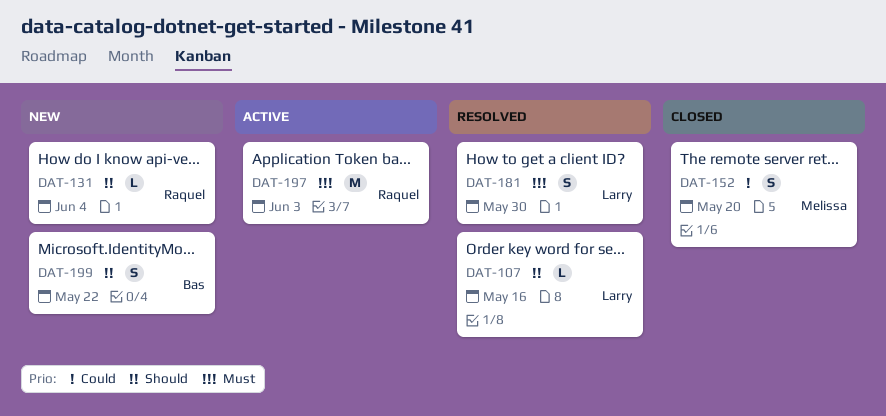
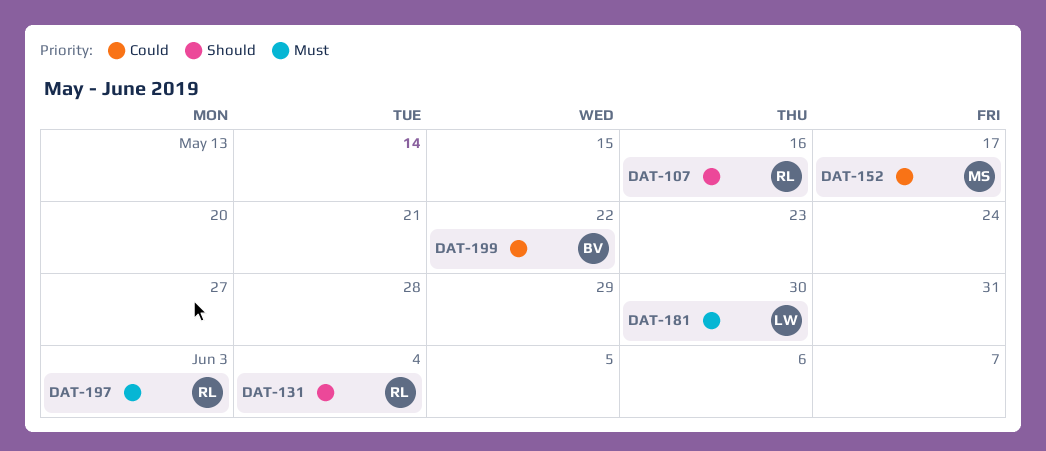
DAT-107, owner: Larry -> Raquel
DAT-152, due: May 20 -> May 17
DAT-199, priority: Should -> Could

